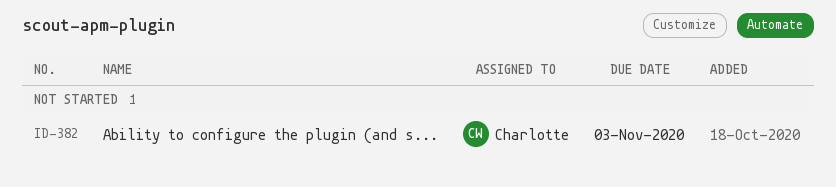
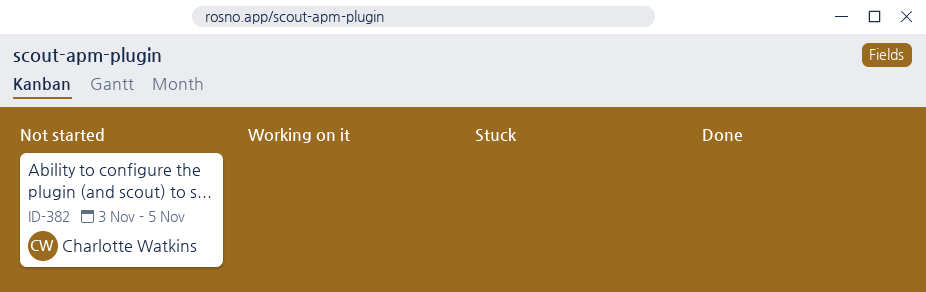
ID-382, due: Nov 3 -> Nov 5

